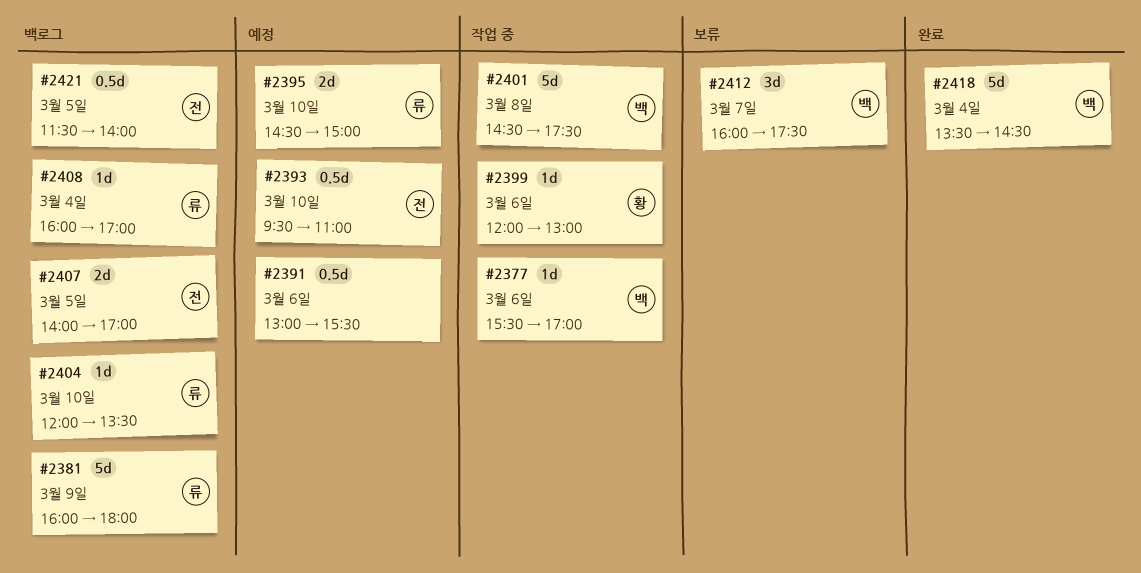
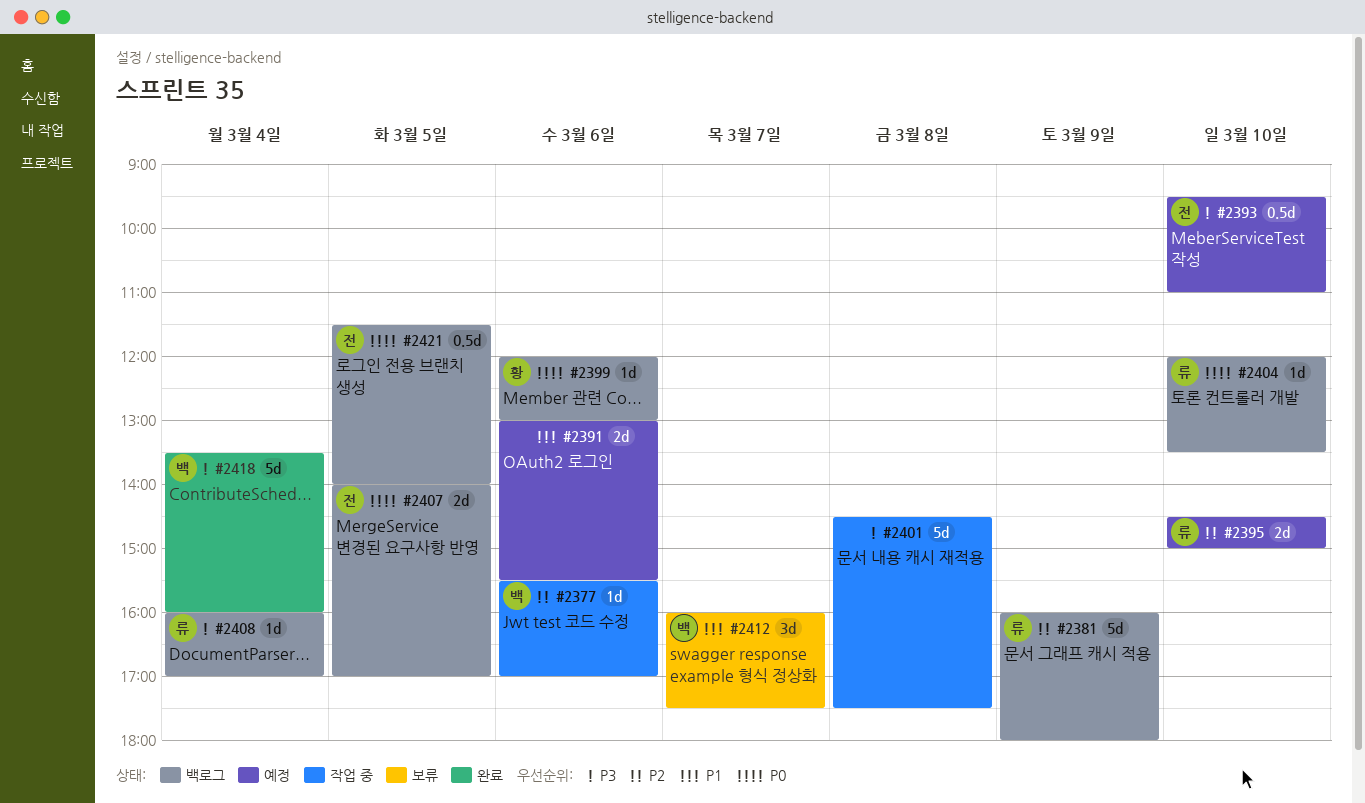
#2391, estimate: 0.5d -> 2d
#2399, status: 작업 중 -> 백로그
#2401, owner: 백 -> none
#2418, ends: 14:30 -> 16:00

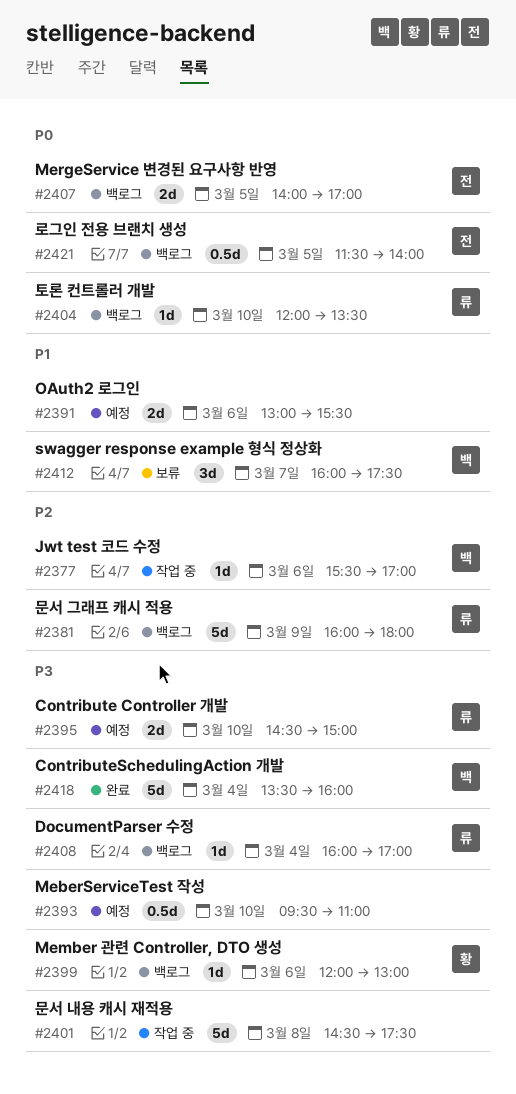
#2393, owner: 전 -> none
#2395, priority: P2 -> P3
#2399, priority: P0 -> P3

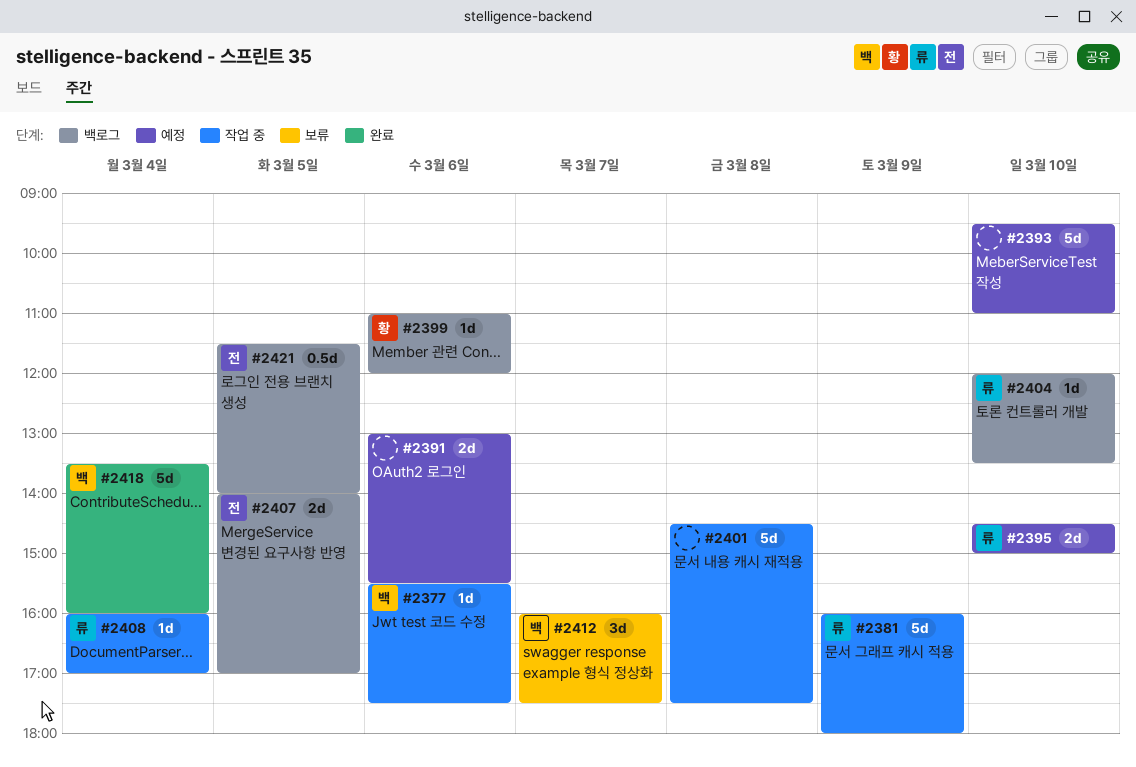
#2377, ends: 17:00 -> 17:30
#2381, status: 백로그 -> 작업 중
#2393, estimate: 0.5d -> 5d
#2399, begins: 12:00 -> 11:00
#2399, ends: 13:00 -> 12:00
#2408, status: 백로그 -> 작업 중

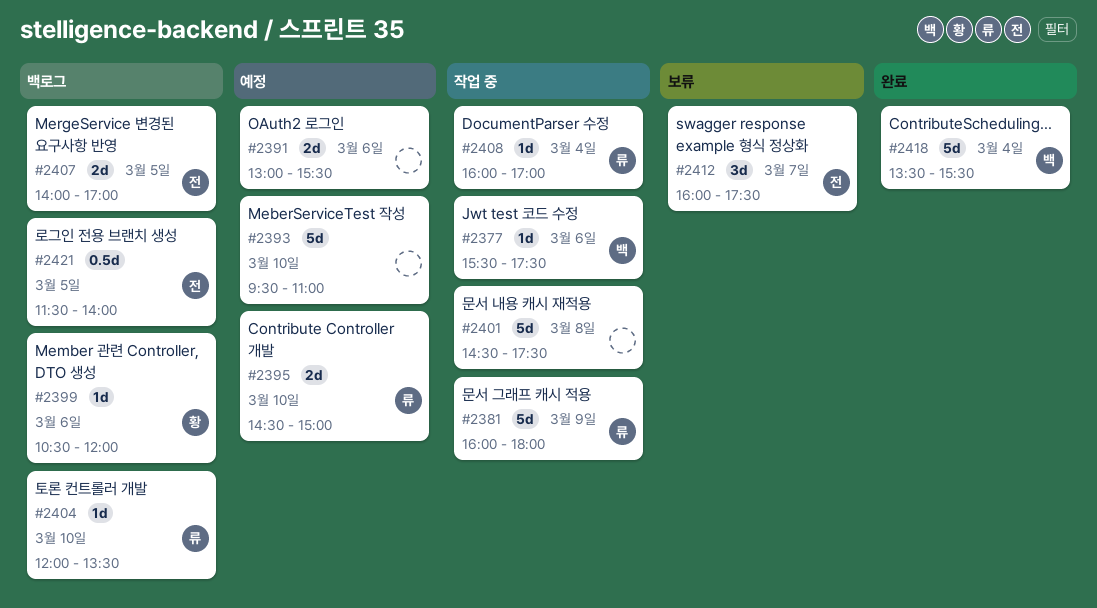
#2399, begins: 11:00 -> 10:30
#2412, owner: 백 -> 전
#2418, ends: 16:00 -> 15:30

